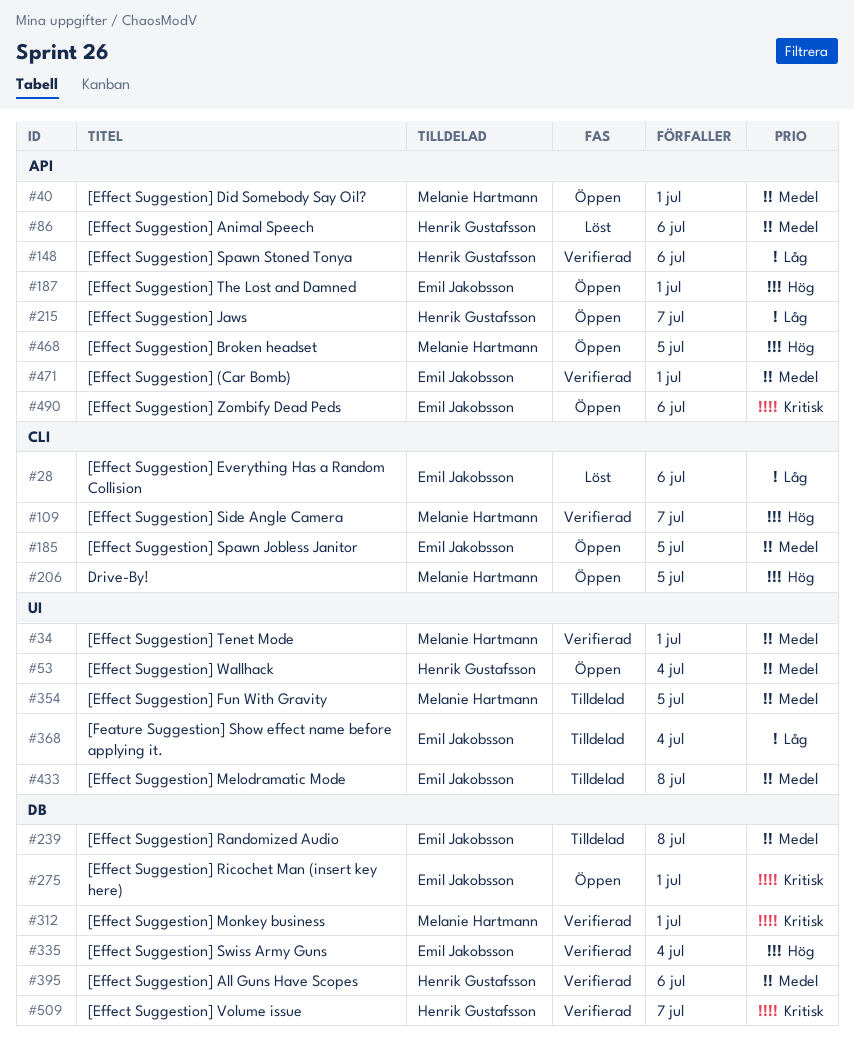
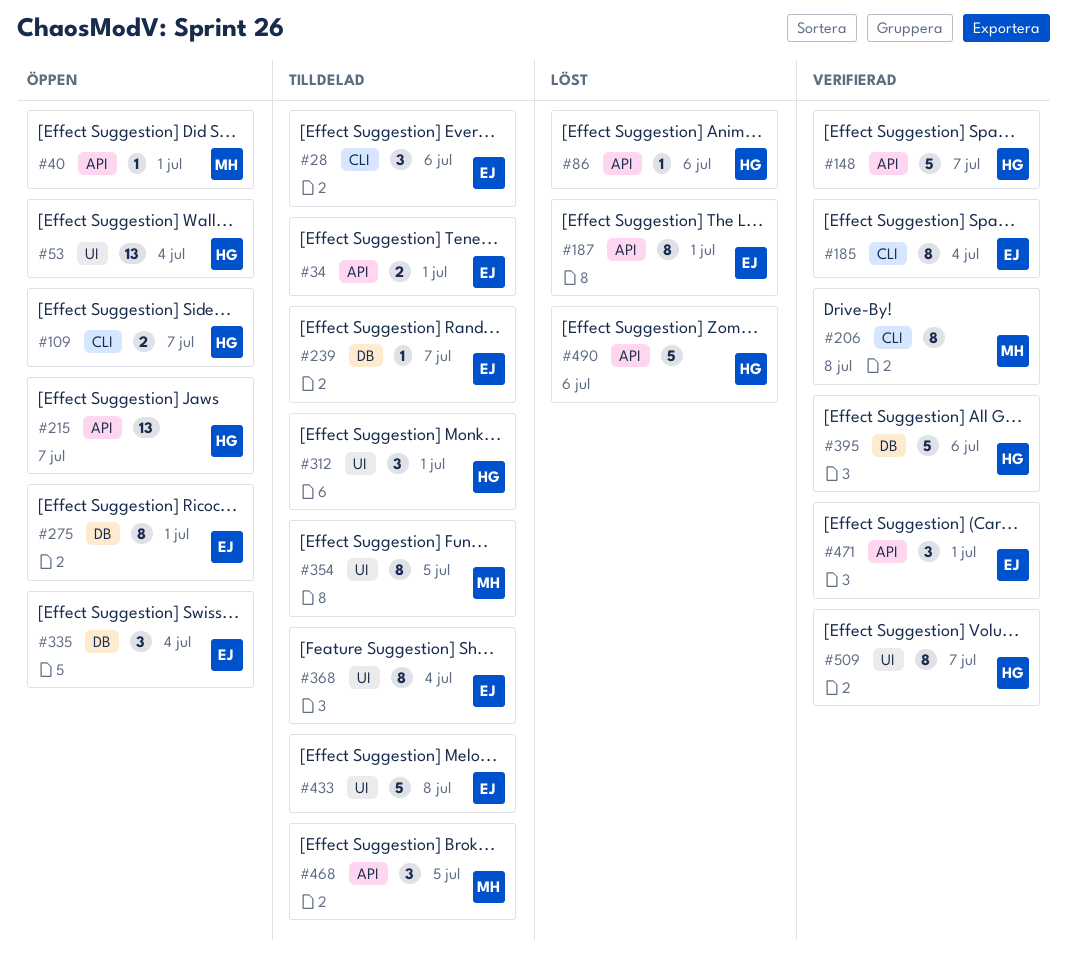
#28, status: Löst -> Tilldelad
#34, status: Verifierad -> Tilldelad
#34, owner: Melanie Hartmann -> Emil Jakobsson
#34, label: UI -> API
#109, status: Verifierad -> Öppen
#109, owner: Melanie Hartmann -> Henrik Gustafsson
#148, due: Jul 6 -> Jul 7
#185, status: Öppen -> Verifierad
#185, due: Jul 5 -> Jul 4
#187, status: Öppen -> Löst
#206, status: Öppen -> Verifierad
#206, due: Jul 5 -> Jul 8
#239, due: Jul 8 -> Jul 7
#312, status: Verifierad -> Tilldelad
#312, owner: Melanie Hartmann -> Henrik Gustafsson
#312, label: DB -> UI
#335, status: Verifierad -> Öppen
#468, status: Öppen -> Tilldelad
#490, status: Öppen -> Löst
#490, owner: Emil Jakobsson -> Henrik Gustafsson
#509, label: DB -> UI

